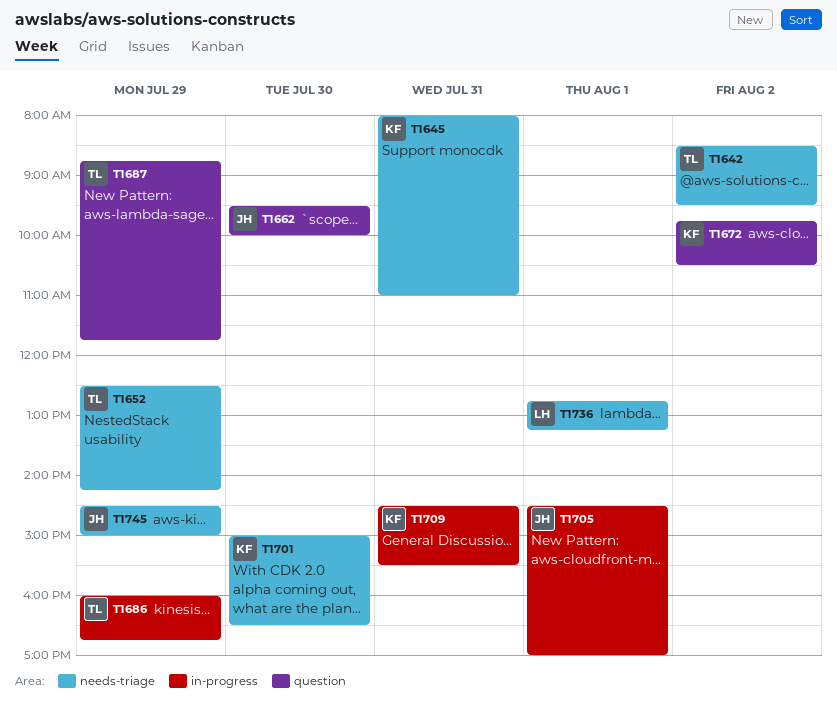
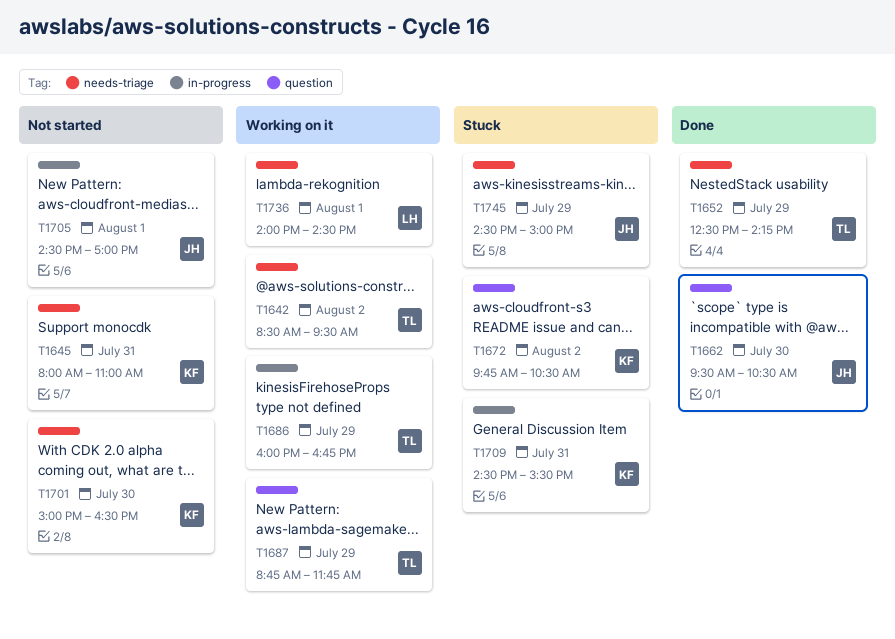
T1662, ends: 10:00 -> 10:30
T1736, begins: 12:45 -> 14:00
T1736, ends: 13:15 -> 14:30

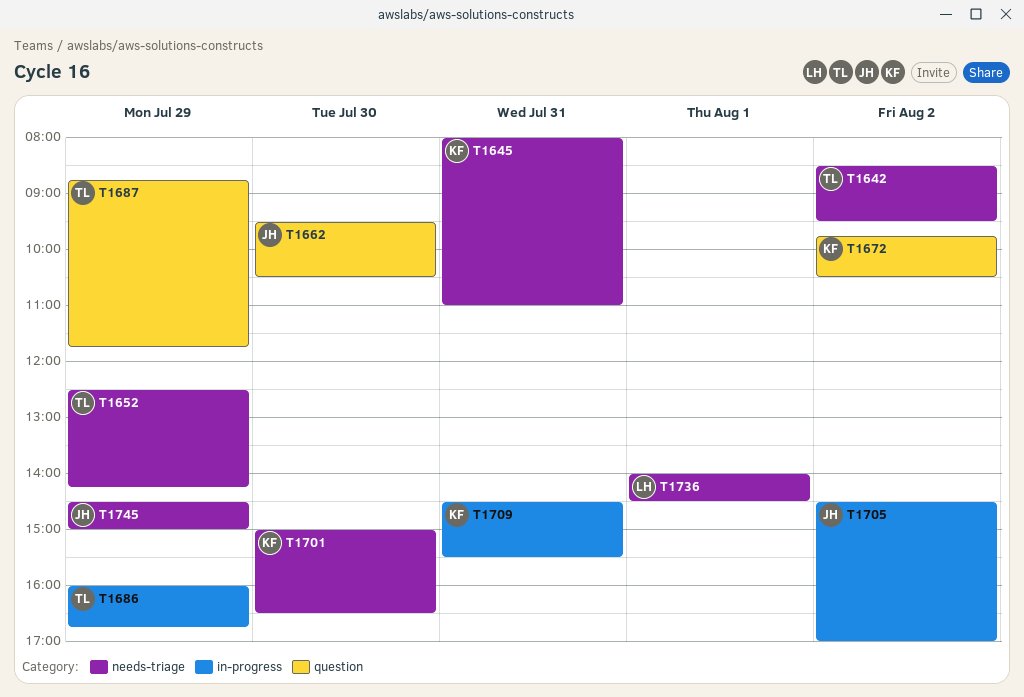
T1705, day: Aug 1 -> Aug 2

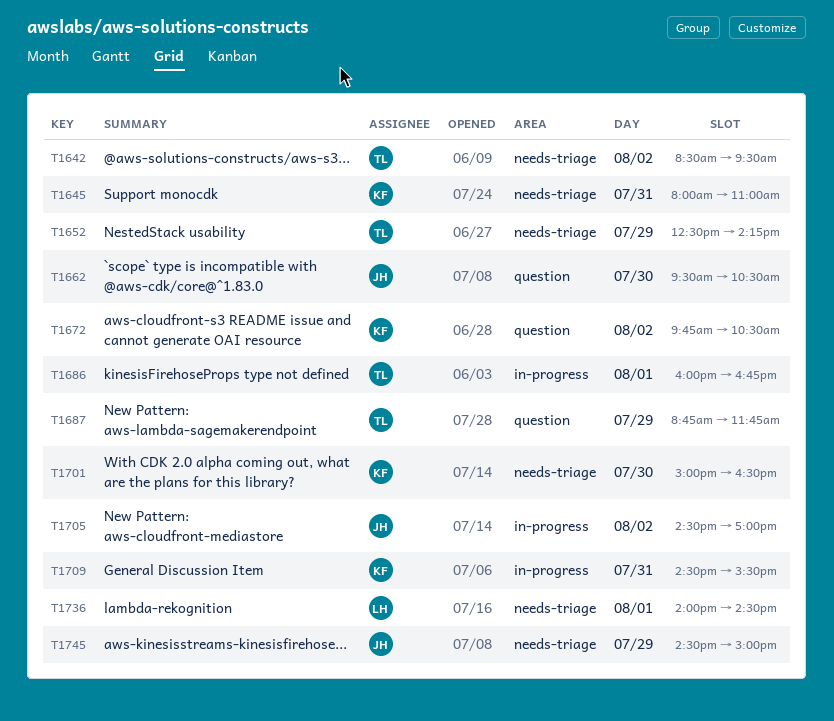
T1686, day: Jul 29 -> Aug 1

